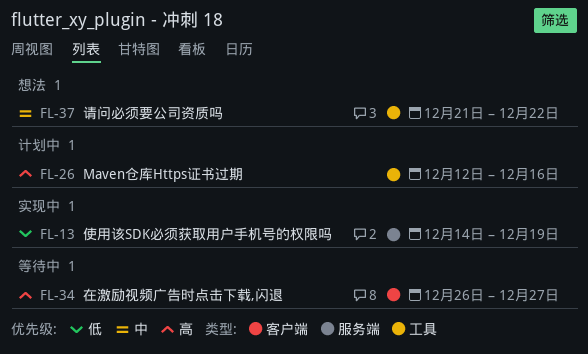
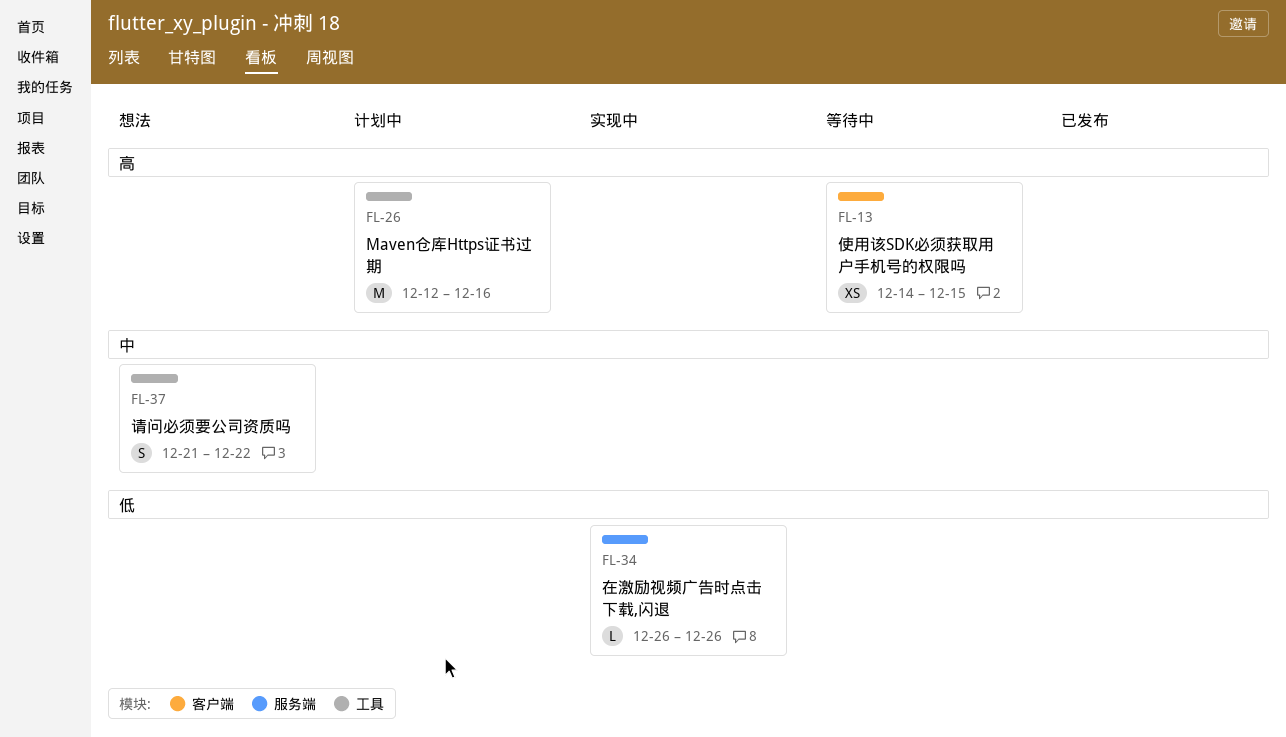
FL-13, status: 实现中 -> 等待中
FL-13, priority: 低 -> 高
FL-13, label: 服务端 -> 客户端
FL-13, due: Dec 19 -> Dec 15
FL-34, status: 等待中 -> 实现中
FL-34, priority: 高 -> 低
FL-34, label: 客户端 -> 服务端
FL-34, due: Dec 27 -> Dec 26

